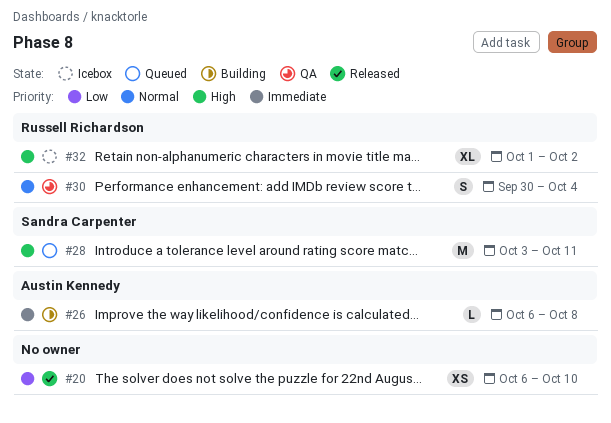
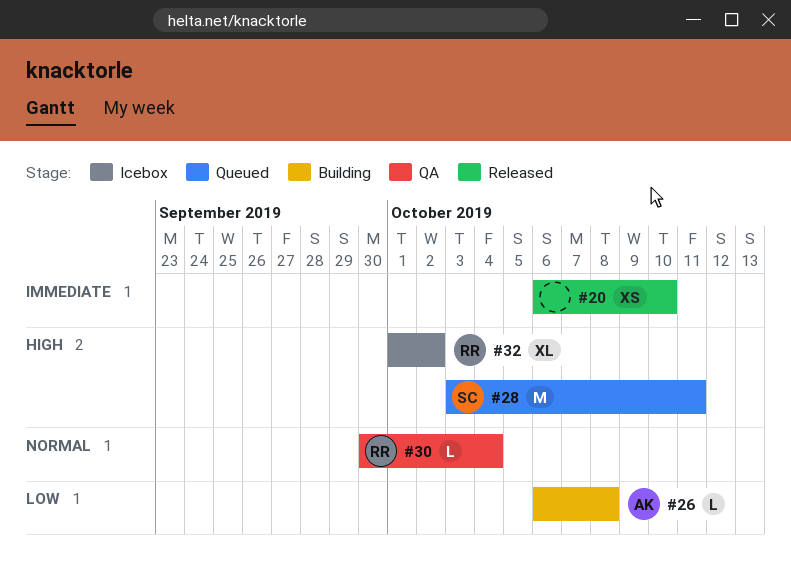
#20, priority: Low -> Immediate
#26, priority: Immediate -> Low
#30, estimate: S -> L

